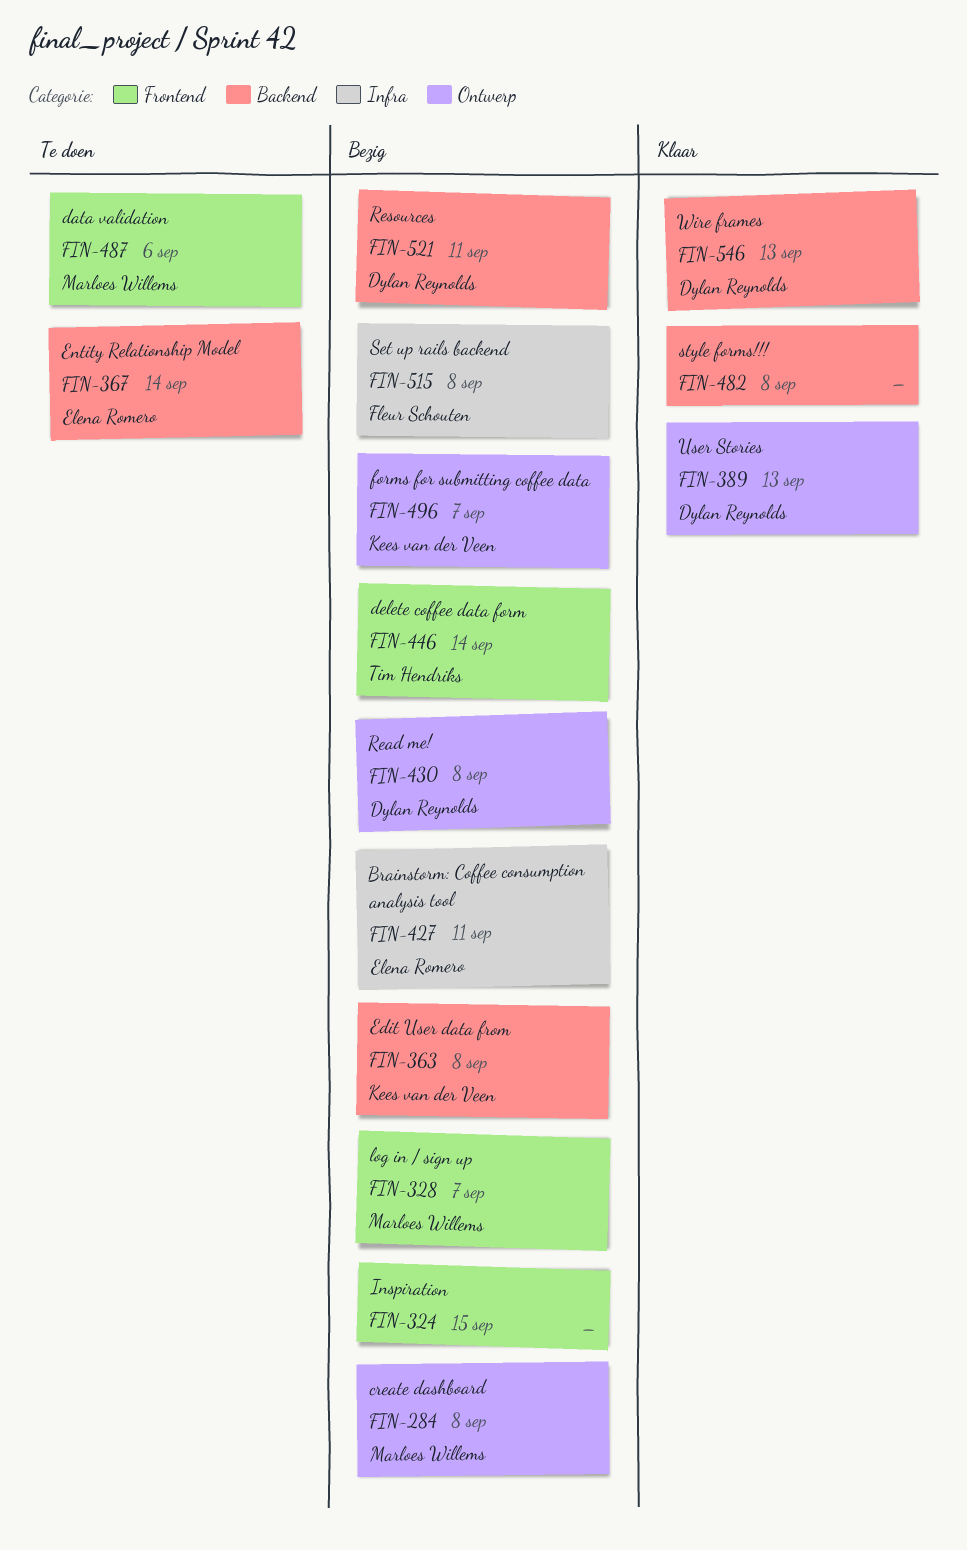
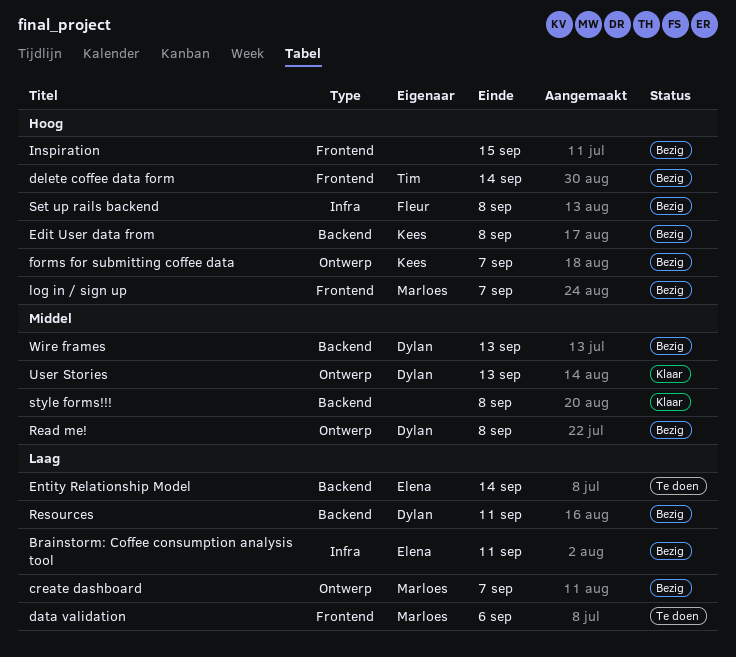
create dashboard, due: Sep 8 -> Sep 7
Wire frames, status: Klaar -> Bezig

